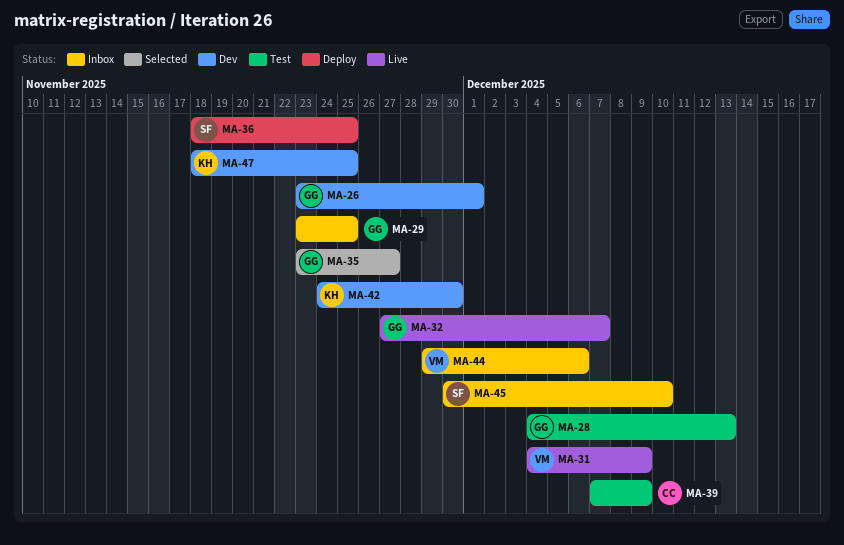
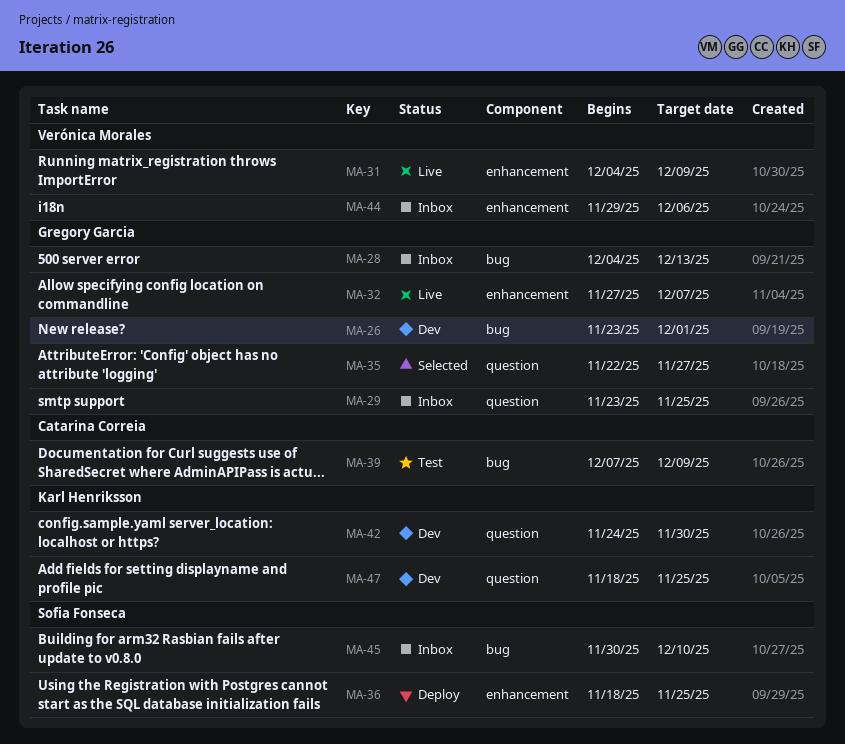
MA-28, status: Test -> Inbox
MA-35, start: Nov 23 -> Nov 22

